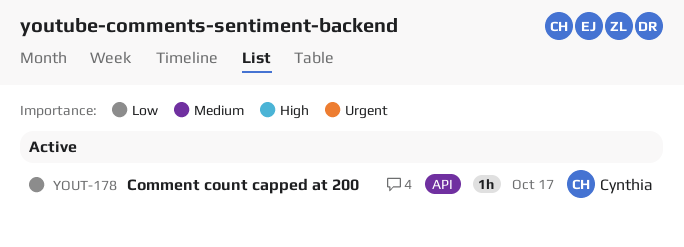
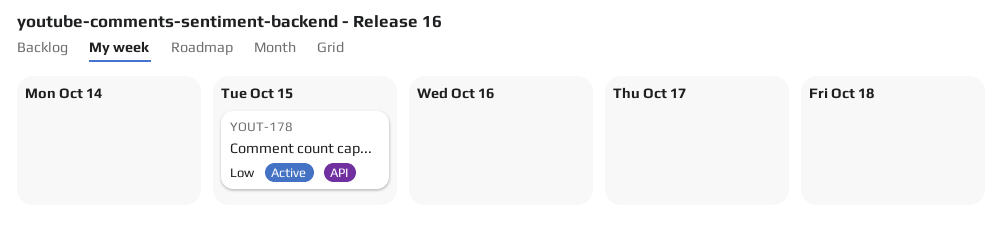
YOUT-178, due: Oct 17 -> Oct 15

